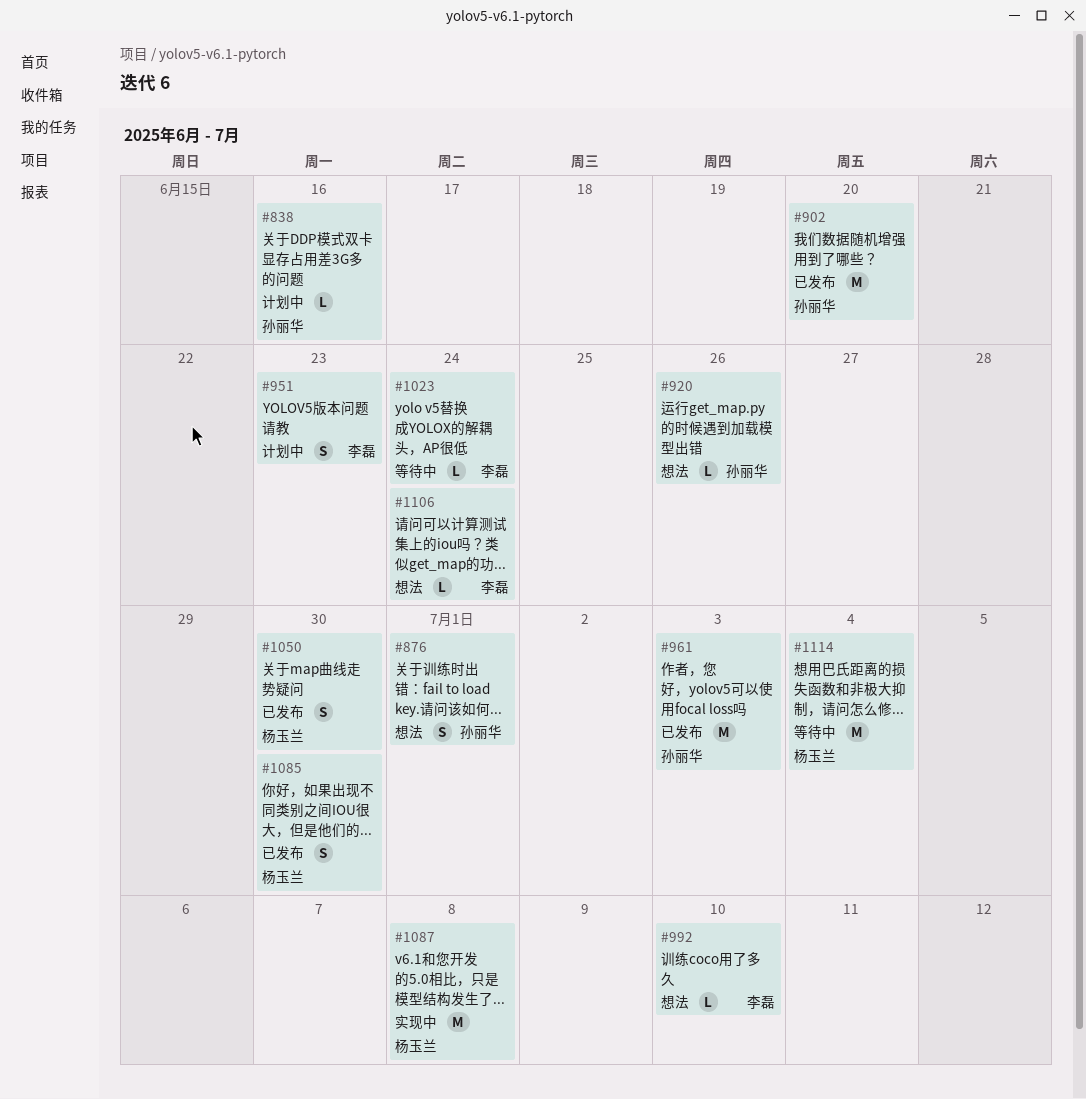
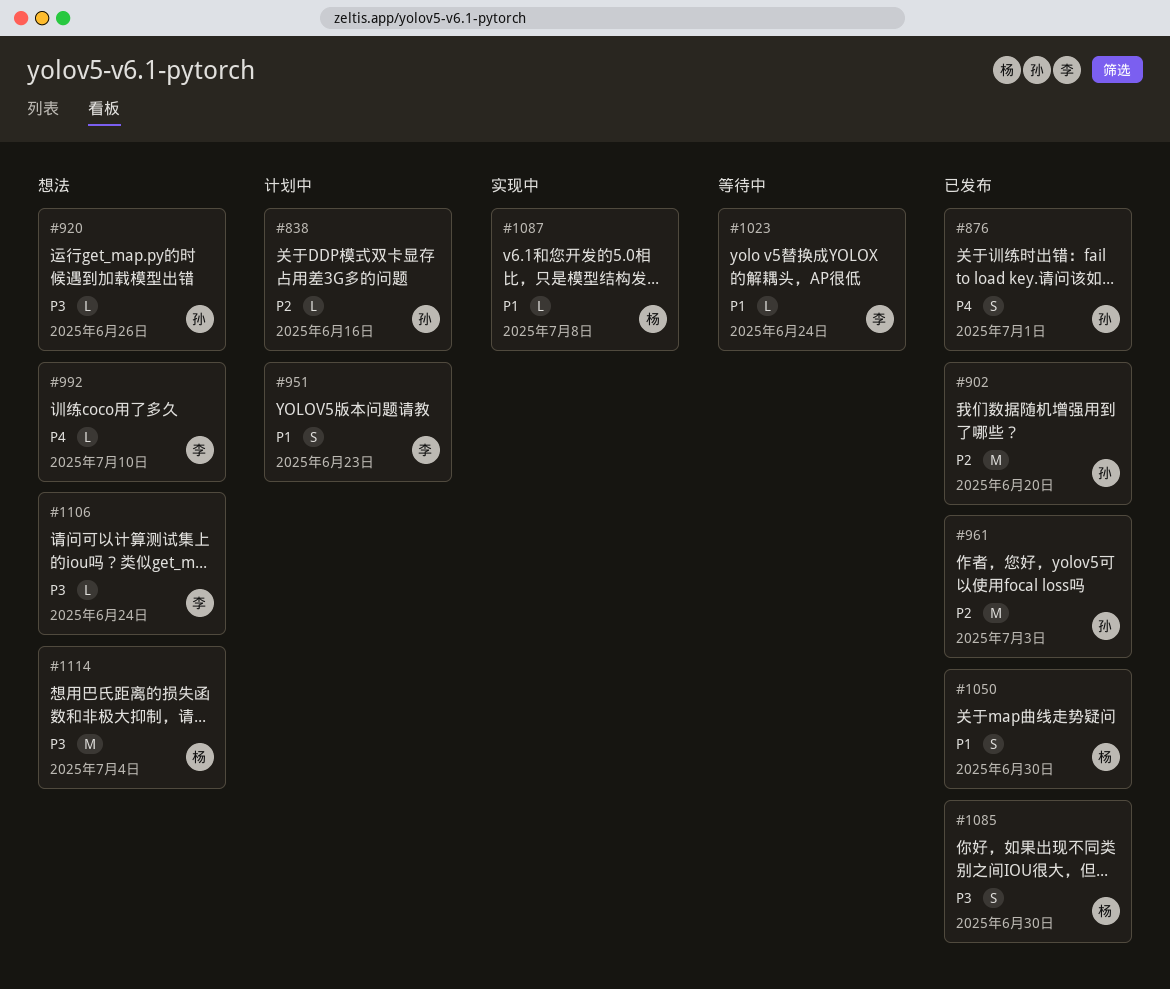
#876, status: 想法 -> 已发布
#1087, estimate: M -> L
#1114, status: 等待中 -> 想法

